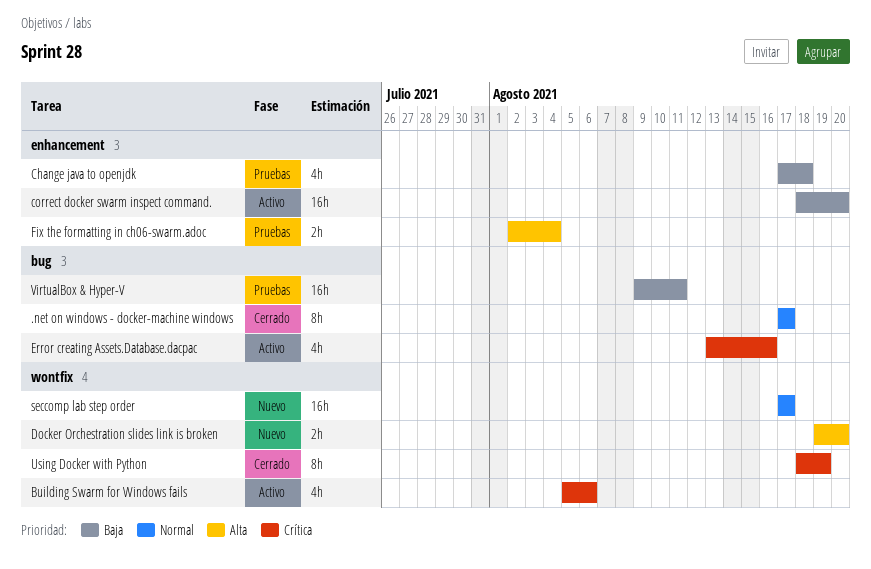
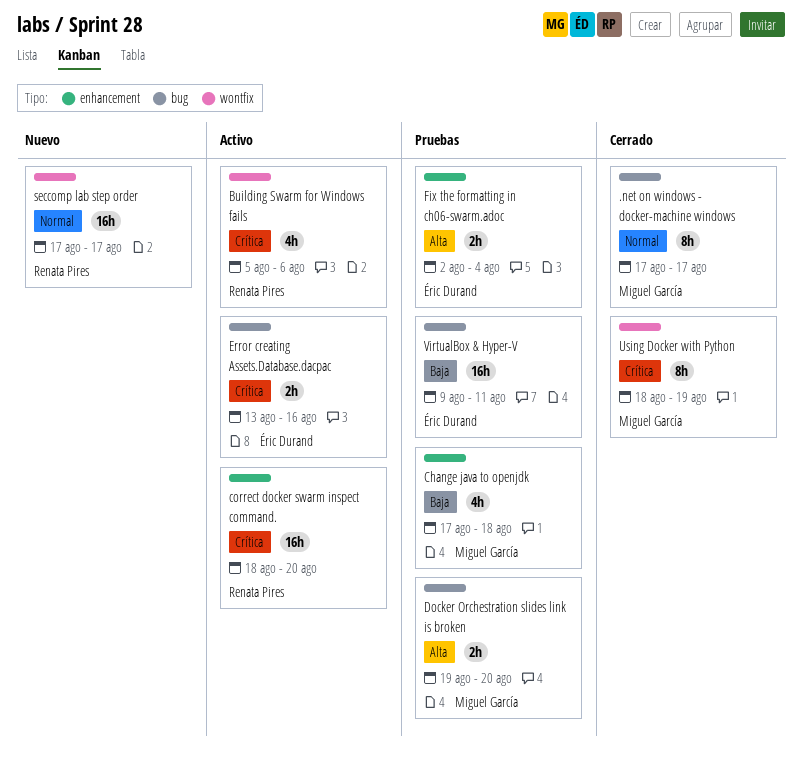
correct docker swarm inspect command., priority: Baja -> Crítica
Docker Orchestration slides link is broken, status: Nuevo -> Pruebas
Docker Orchestration slides link is broken, label: wontfix -> bug
Error creating Assets.Database.dacpac, estimate: 4h -> 2h

